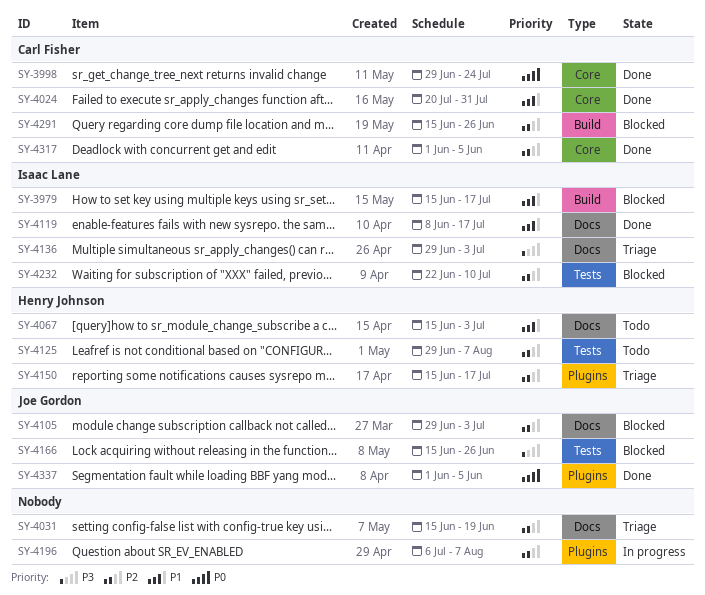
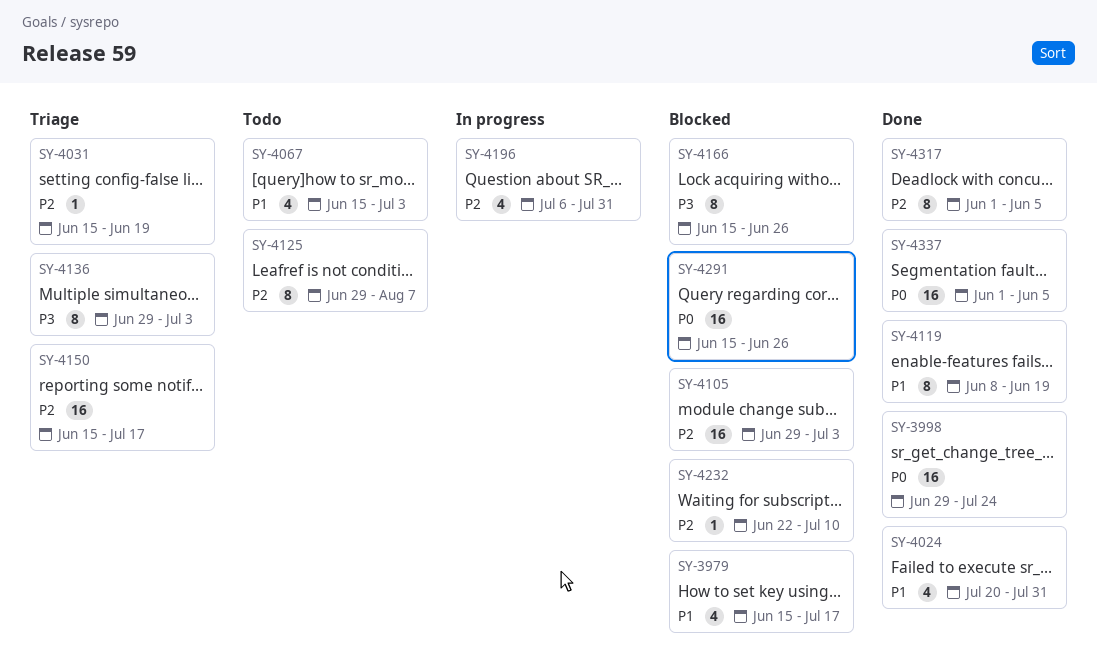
SY-4119, due: Jul 17 -> Jun 19
SY-4196, due: Aug 7 -> Jul 31
SY-4291, priority: P2 -> P0

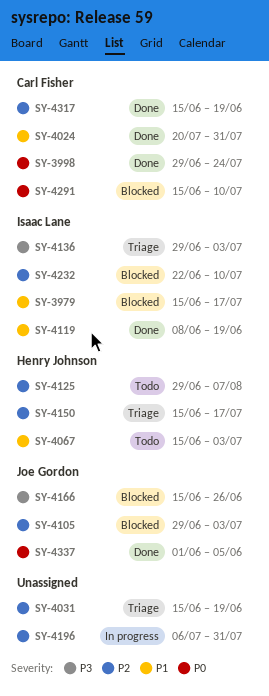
SY-4291, due: Jun 26 -> Jul 10
SY-4317, start: Jun 1 -> Jun 15
SY-4317, due: Jun 5 -> Jun 19

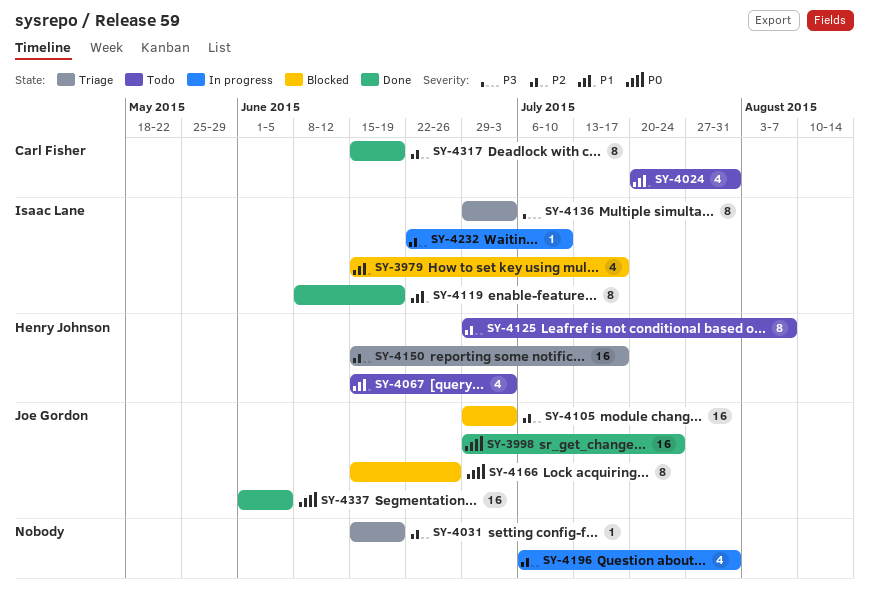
SY-3998, owner: Carl Fisher -> Joe Gordon
SY-4024, status: Done -> Todo
SY-4166, priority: P3 -> P0
SY-4232, status: Blocked -> In progress
SY-4291: present -> none

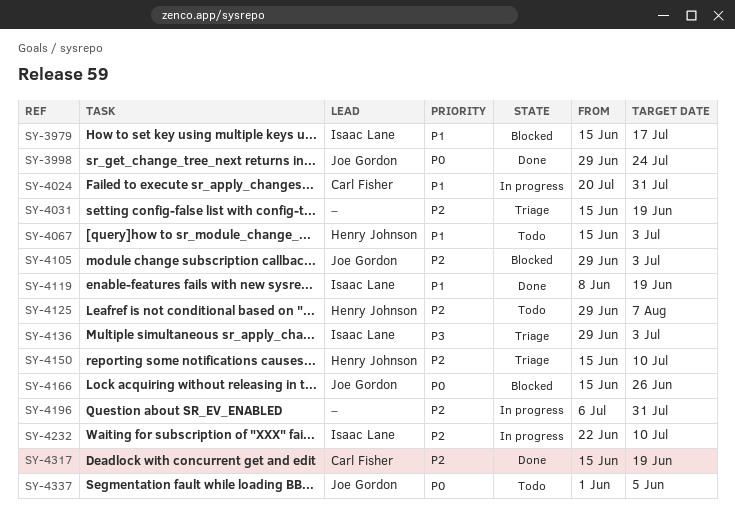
SY-4024, status: Todo -> In progress
SY-4150, due: Jul 17 -> Jul 10
SY-4337, status: Done -> Todo

